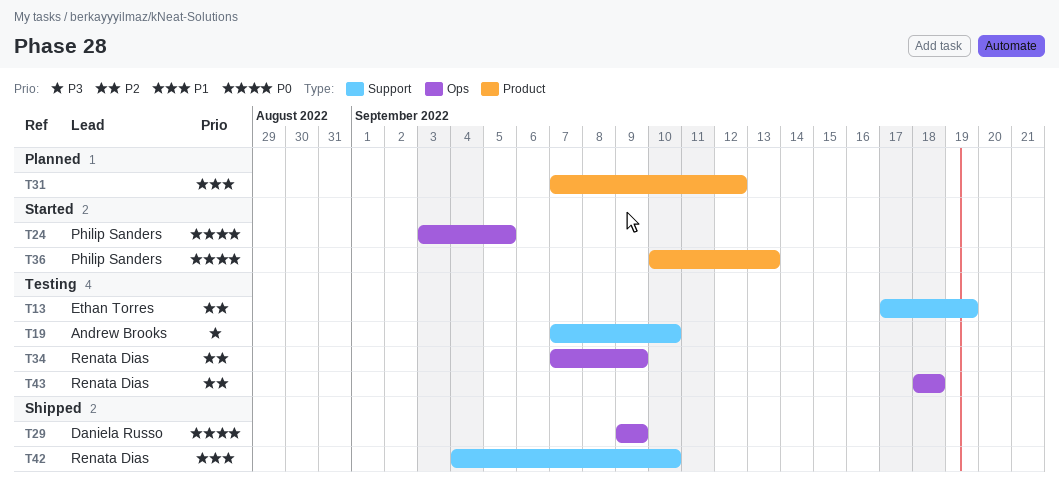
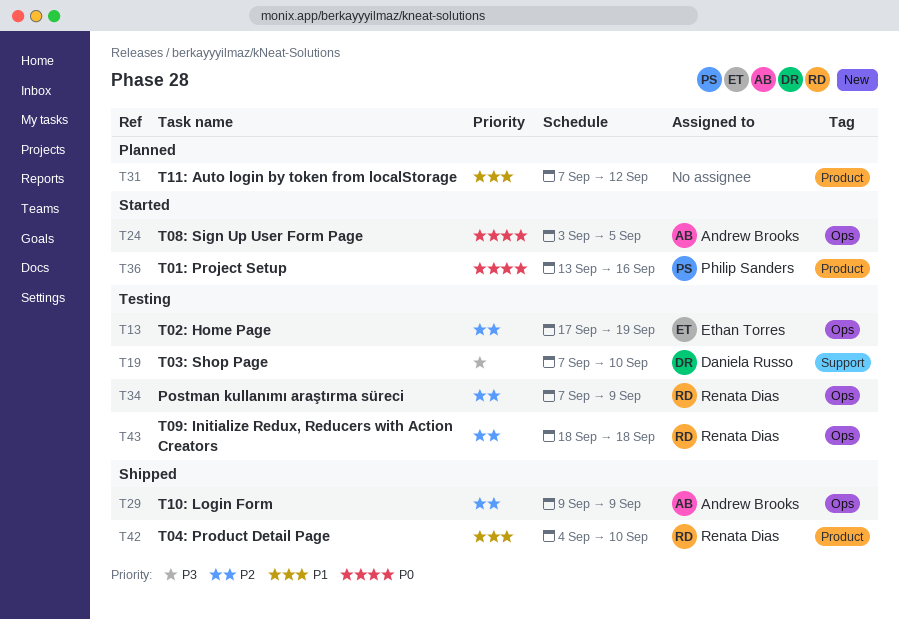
T13, label: Support -> Ops
T19, owner: Andrew Brooks -> Daniela Russo
T24, owner: Philip Sanders -> Andrew Brooks
T29, owner: Daniela Russo -> Andrew Brooks
T29, priority: P0 -> P2
T36, start: Sep 10 -> Sep 13
T36, due: Sep 13 -> Sep 16
T42, label: Support -> Product

